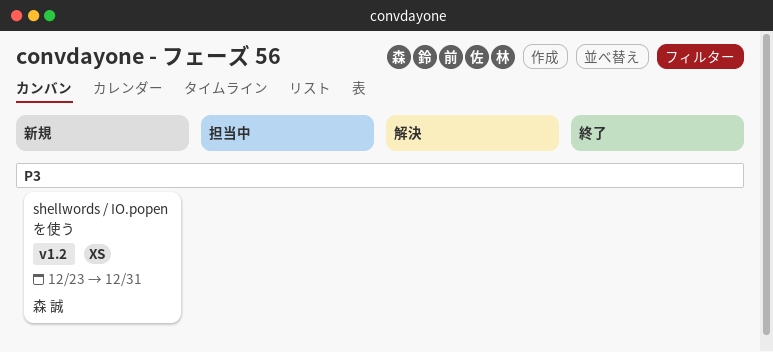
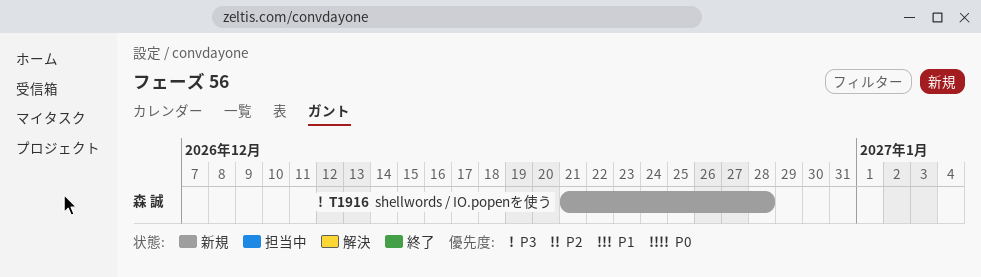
shellwords / IO.popenを使う, start: Dec 23 -> Dec 21
shellwords / IO.popenを使う, due: Dec 31 -> Dec 28

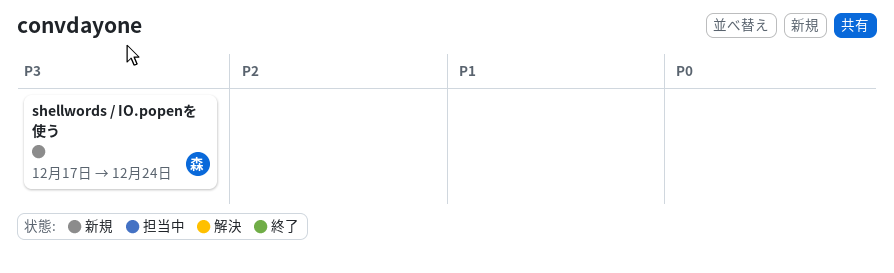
shellwords / IO.popenを使う, start: Dec 21 -> Dec 17
shellwords / IO.popenを使う, due: Dec 28 -> Dec 24

